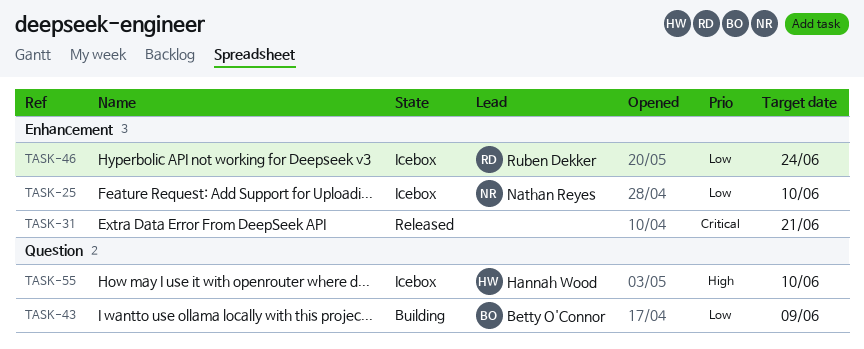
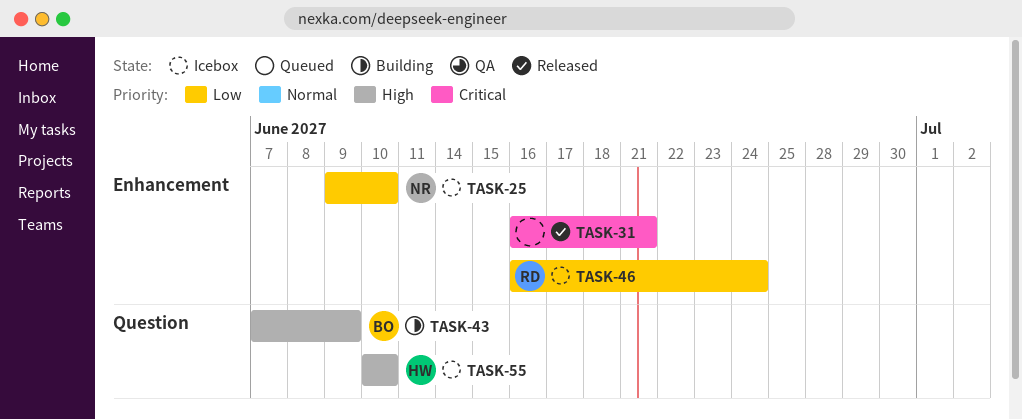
TASK-43, priority: Low -> High

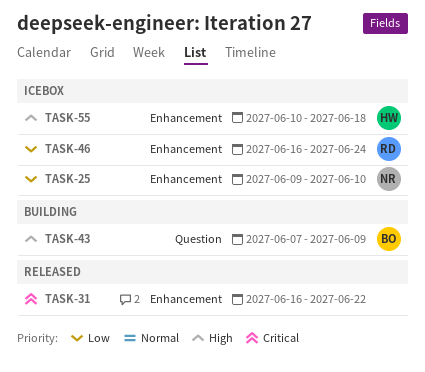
TASK-31, due: Jun 21 -> Jun 22
TASK-55, label: Question -> Enhancement
TASK-55, due: Jun 10 -> Jun 18

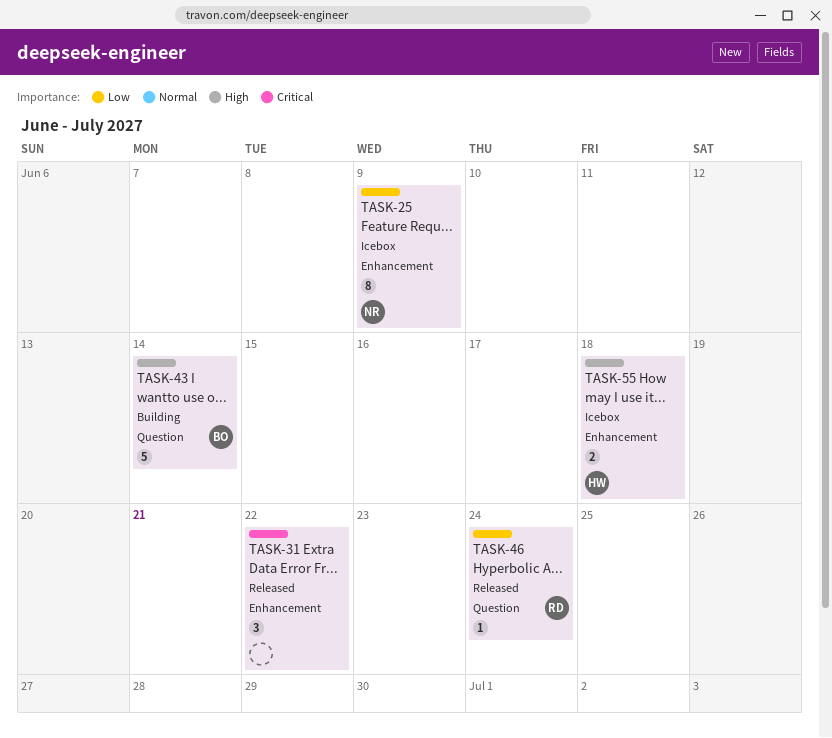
TASK-25, due: Jun 10 -> Jun 9
TASK-43, due: Jun 9 -> Jun 14
TASK-46, status: Icebox -> Released
TASK-46, label: Enhancement -> Question

